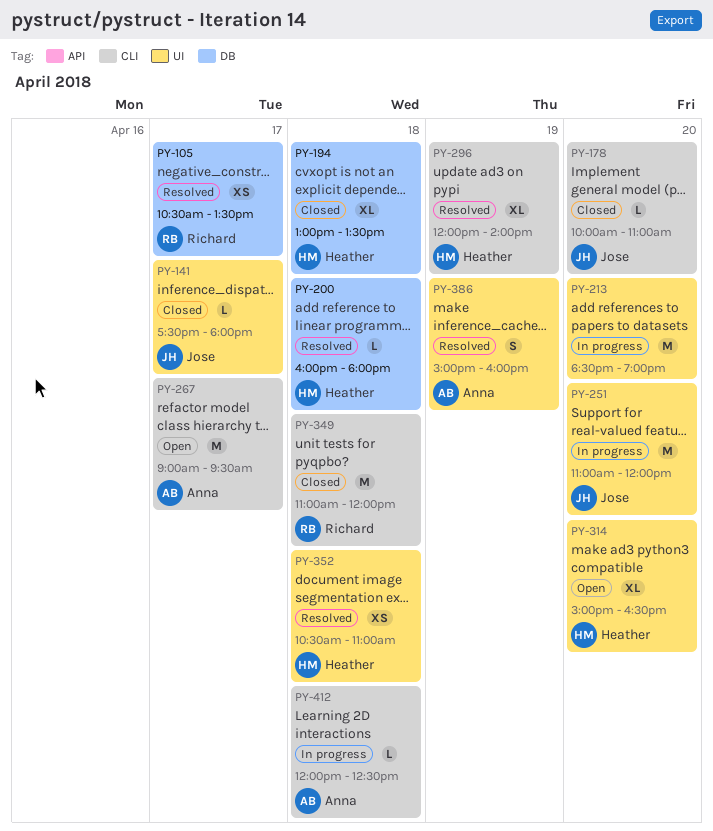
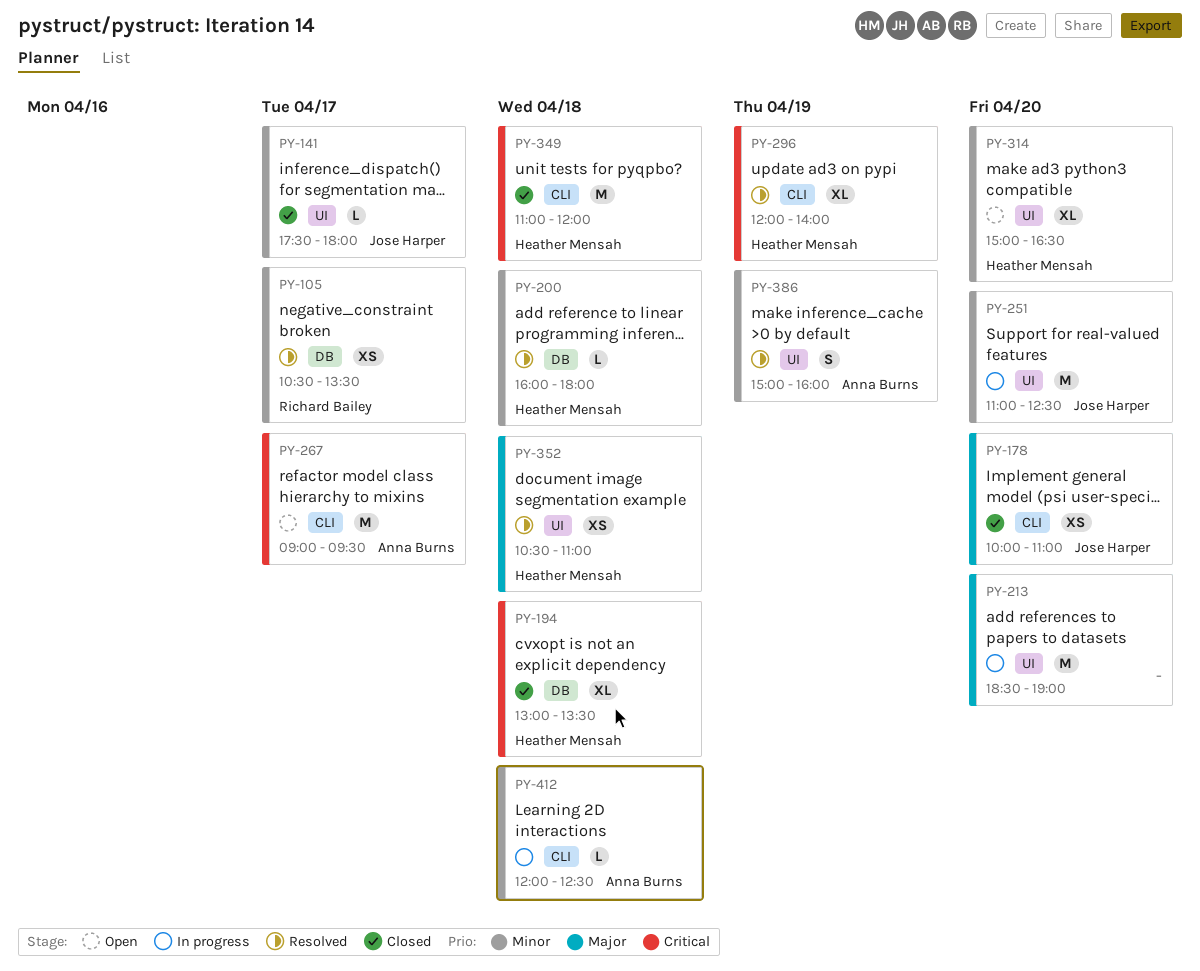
PY-178, estimate: L -> XS
PY-251, ends: 12:00 -> 12:30
PY-349, owner: Richard Bailey -> Heather Mensah

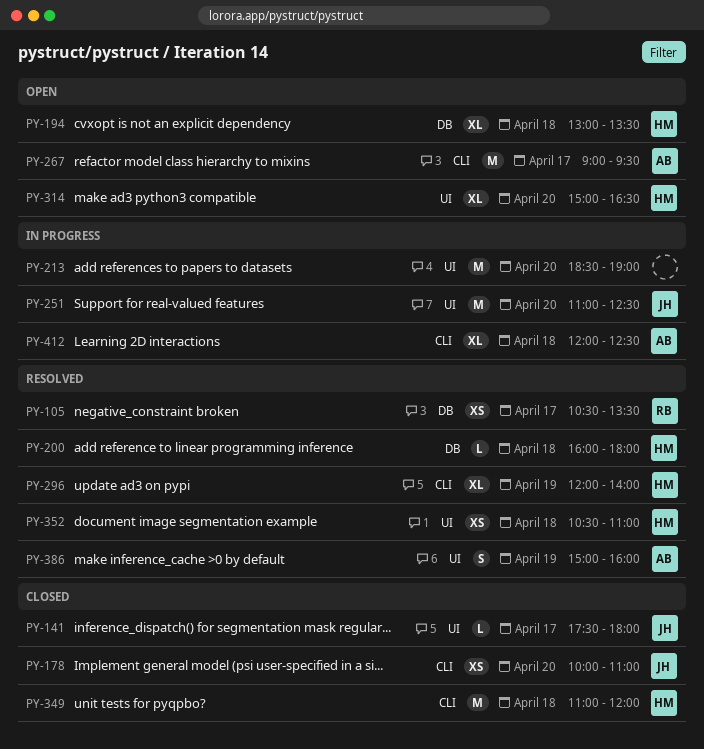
PY-194, status: Closed -> Open
PY-412, estimate: L -> XL

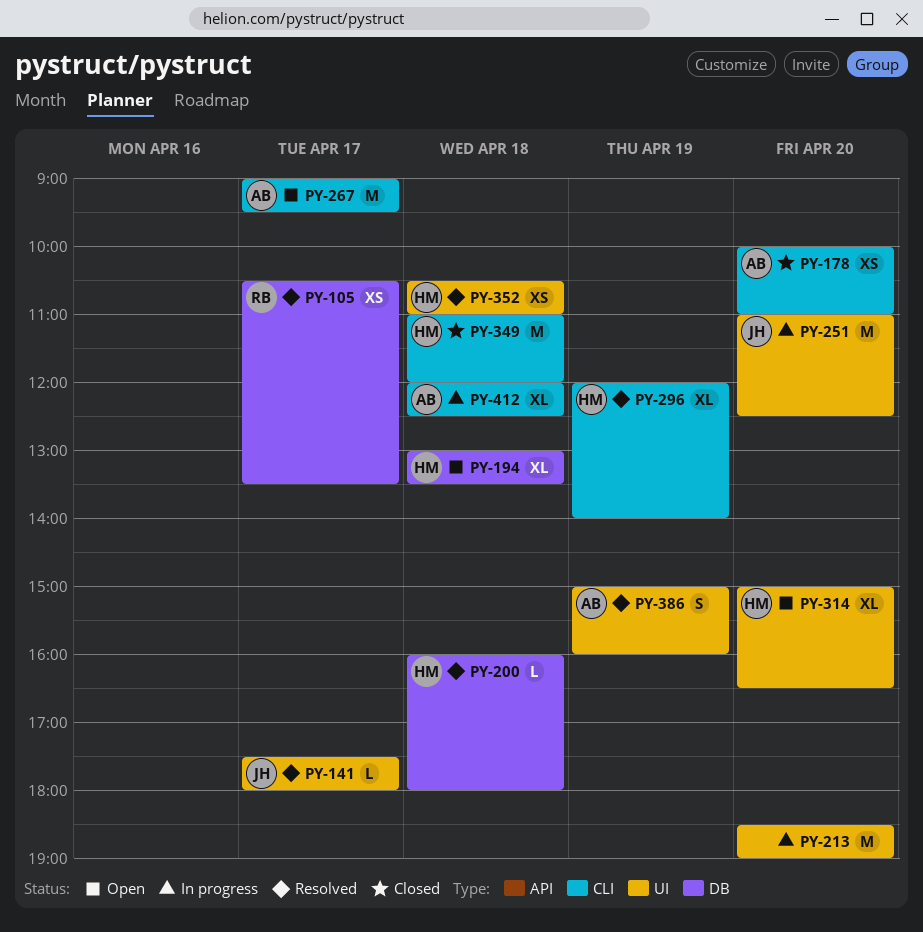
PY-141, status: Closed -> Resolved
PY-178, owner: JH -> AB

